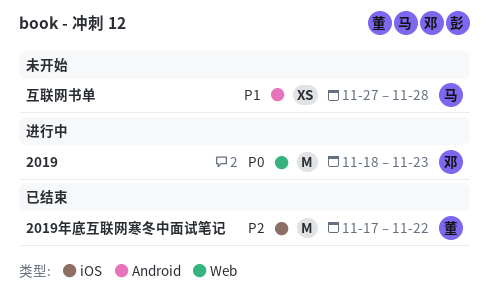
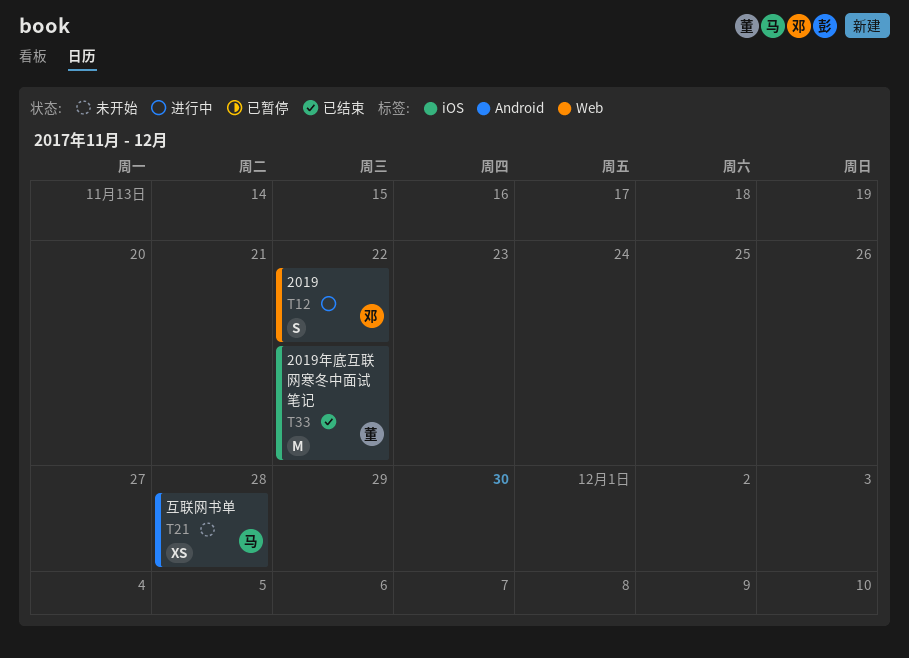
2019, estimate: M -> S
2019, due: Nov 23 -> Nov 22

